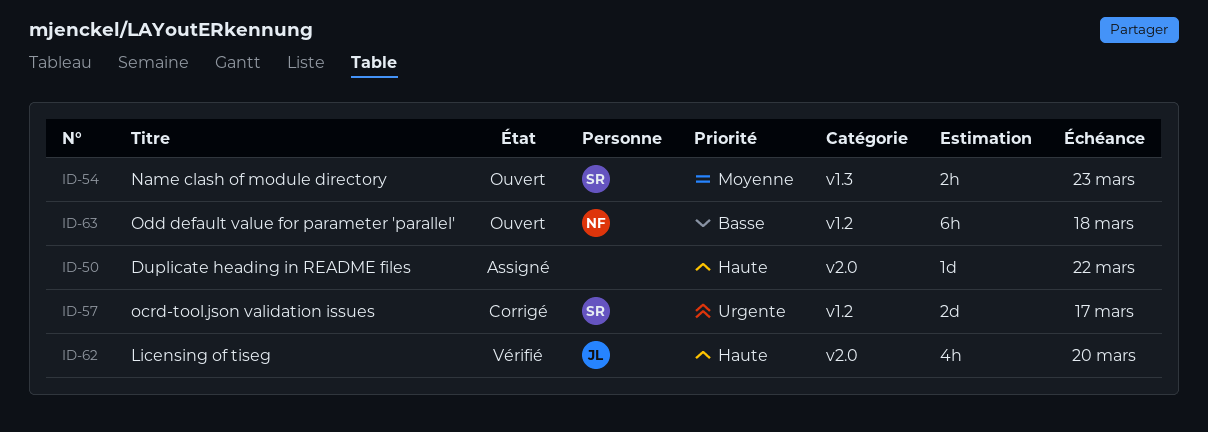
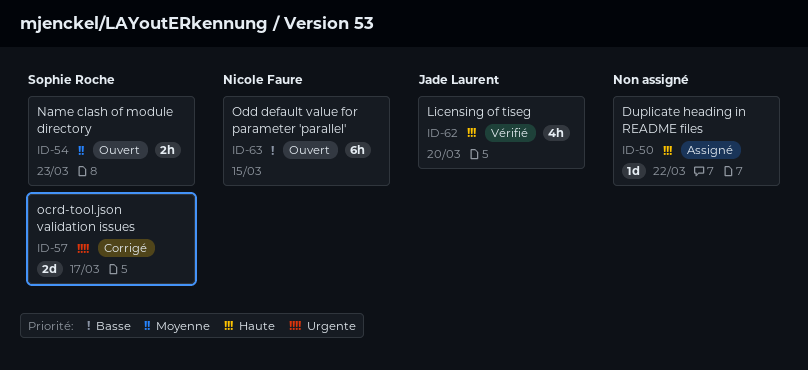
ID-63, due: Mar 18 -> Mar 15

